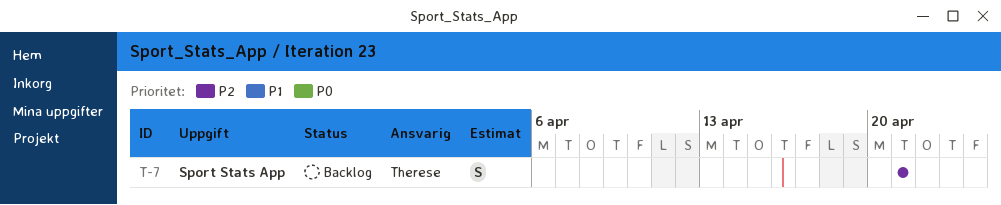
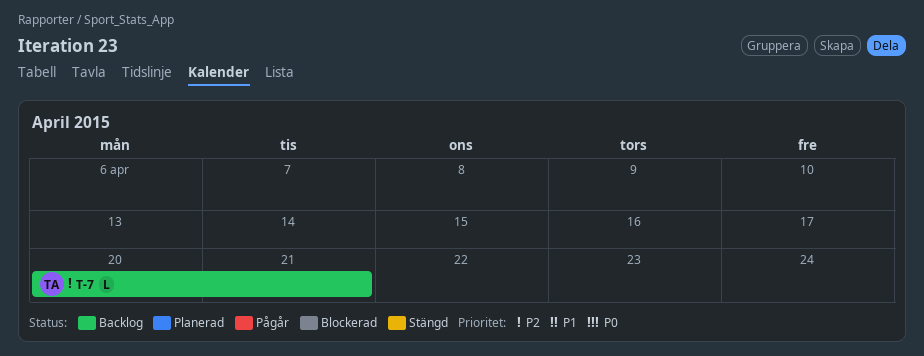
T-7, estimate: S -> L
T-7, start: Apr 21 -> Apr 20

